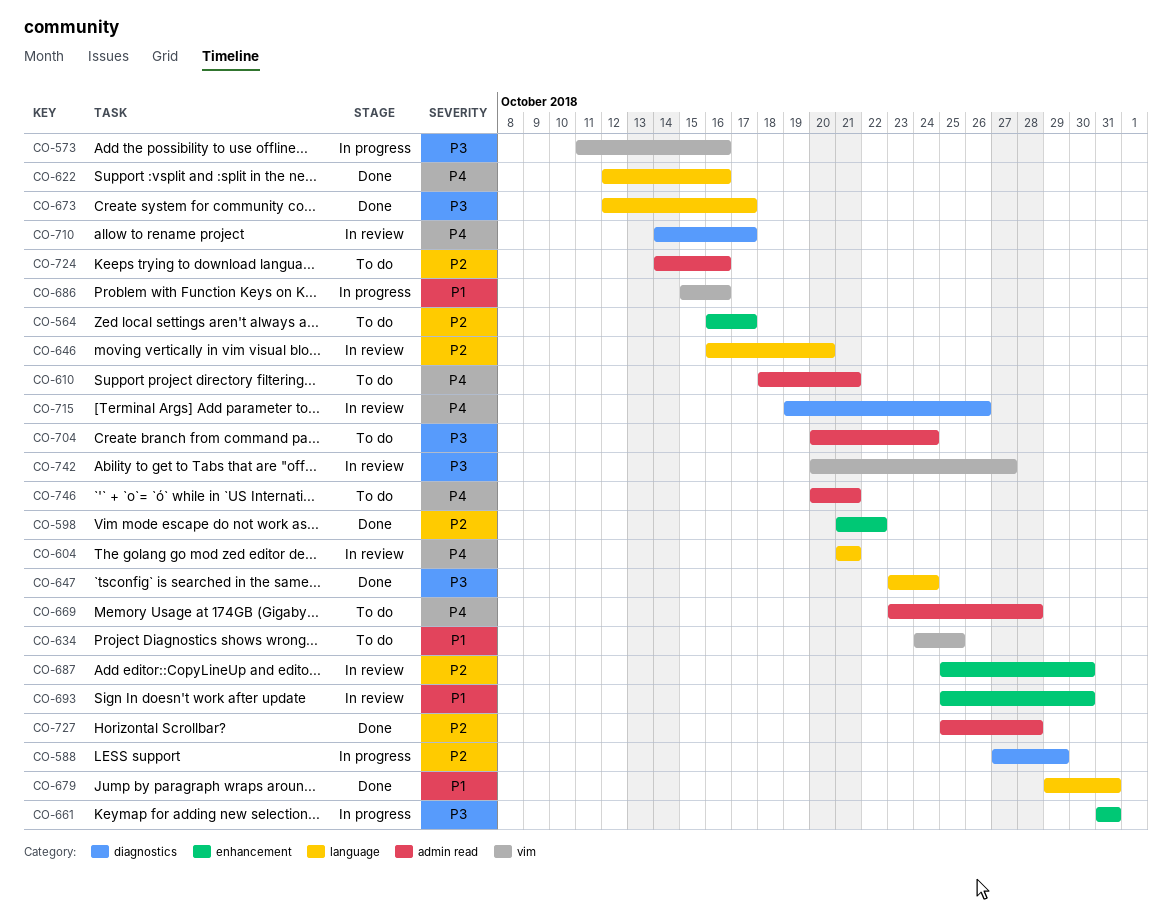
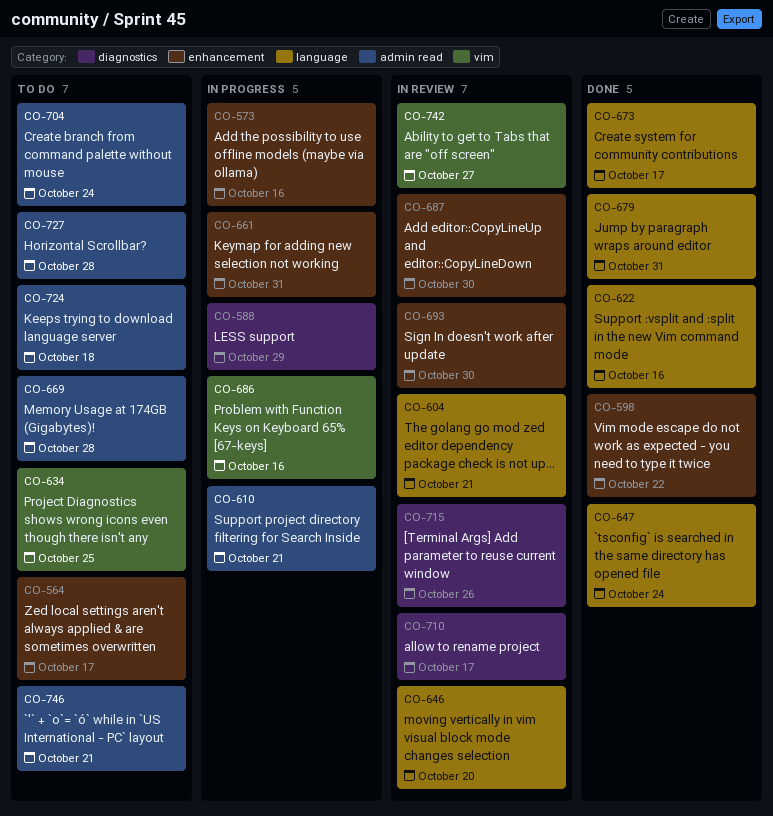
CO-573, label: vim -> enhancement
CO-610, status: To do -> In progress
CO-724, due: Oct 16 -> Oct 18
CO-727, status: Done -> To do

